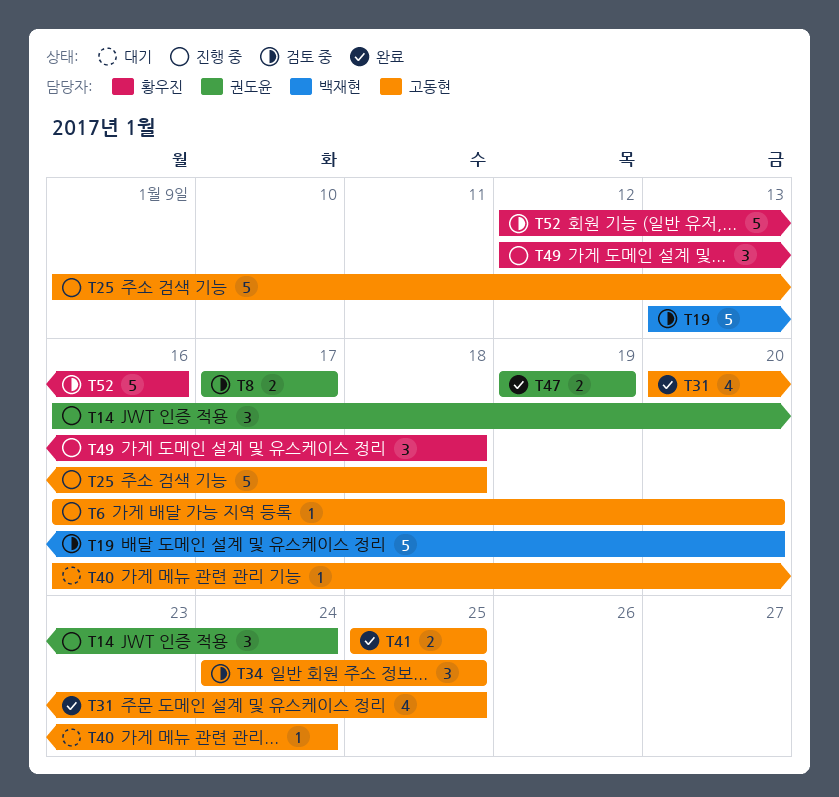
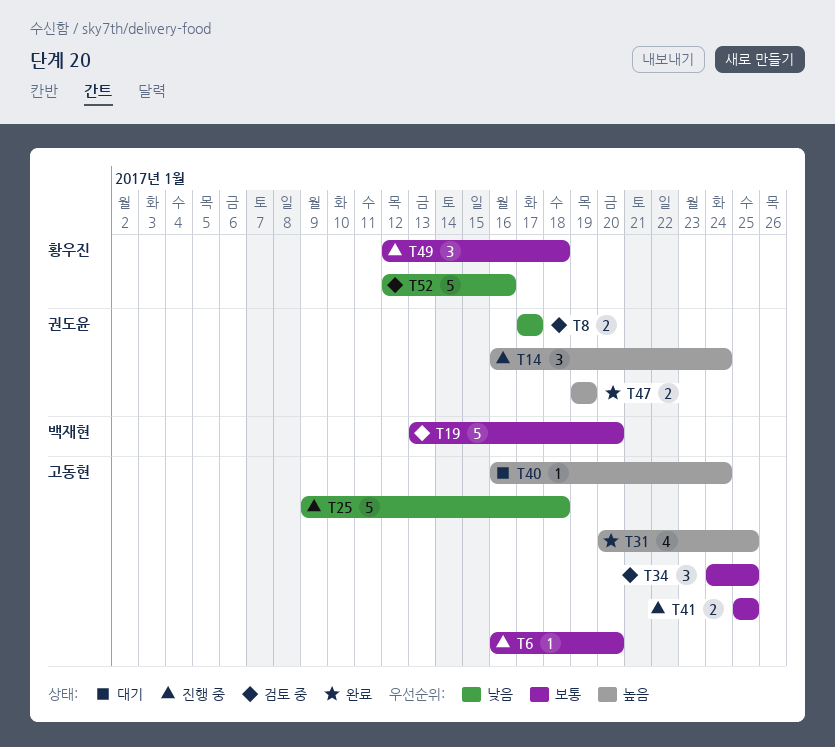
T41, status: 완료 -> 진행 중

